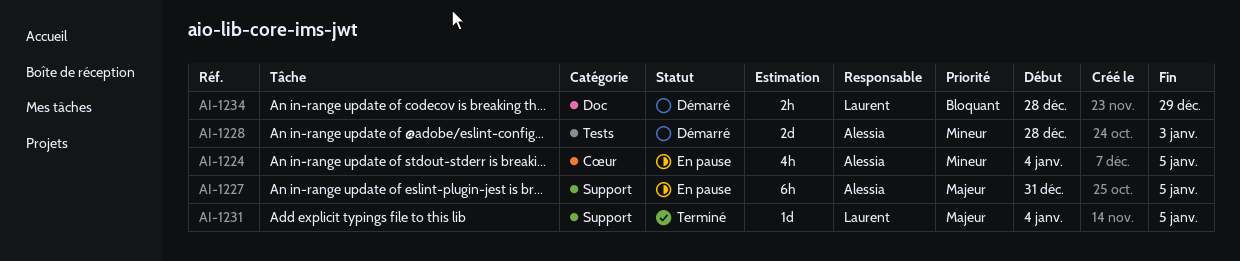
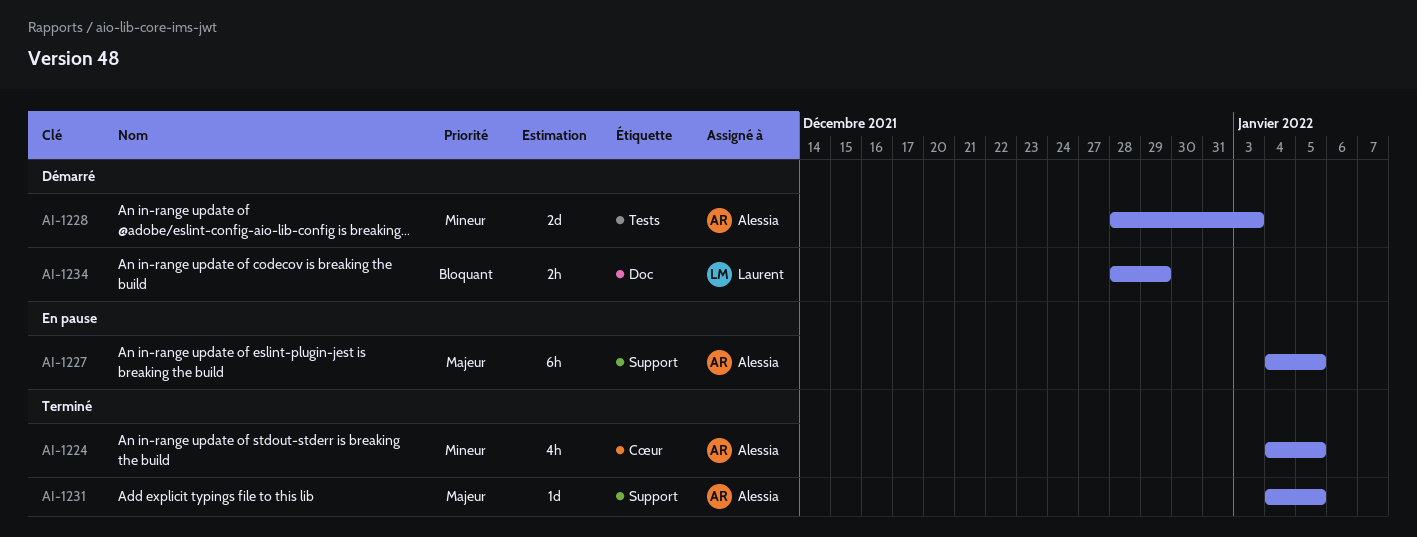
AI-1224, status: En pause -> Terminé
AI-1227, start: Dec 31 -> Jan 4
AI-1231, owner: Laurent -> Alessia

